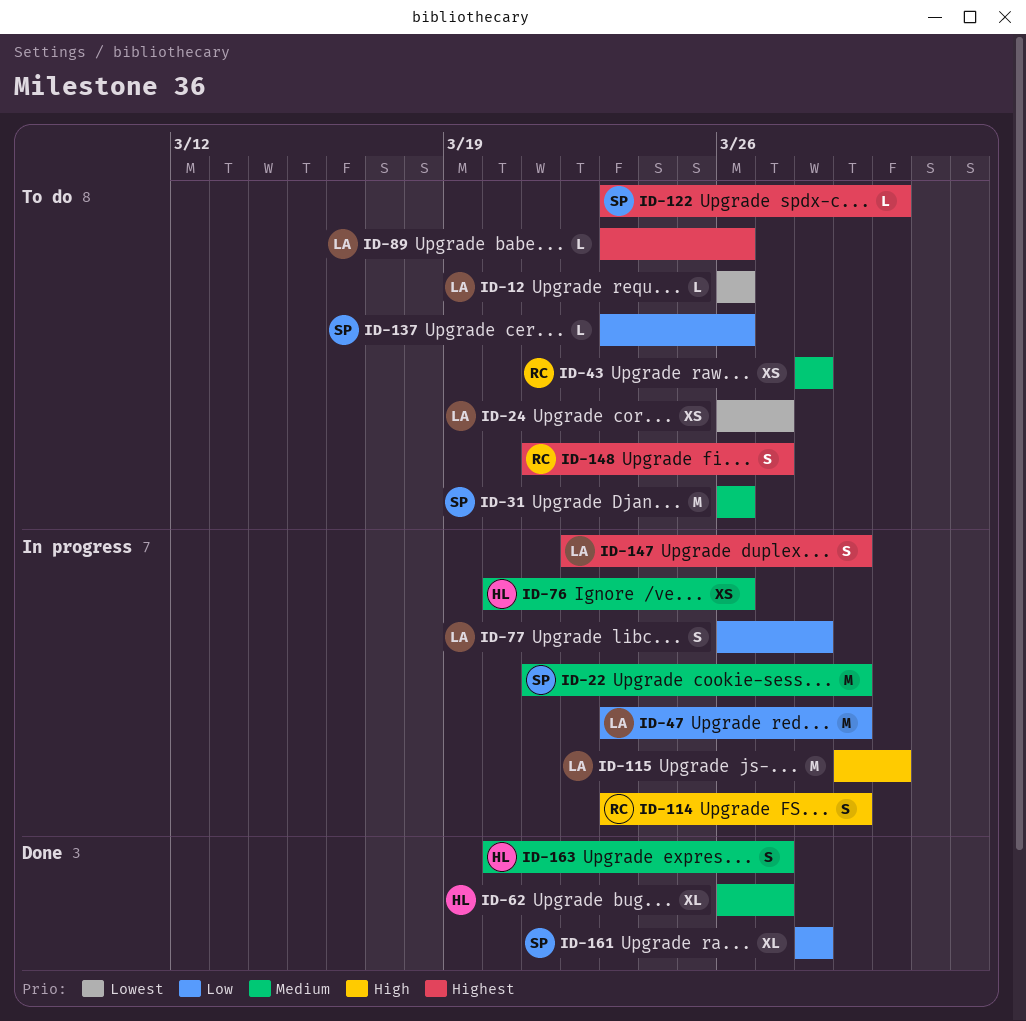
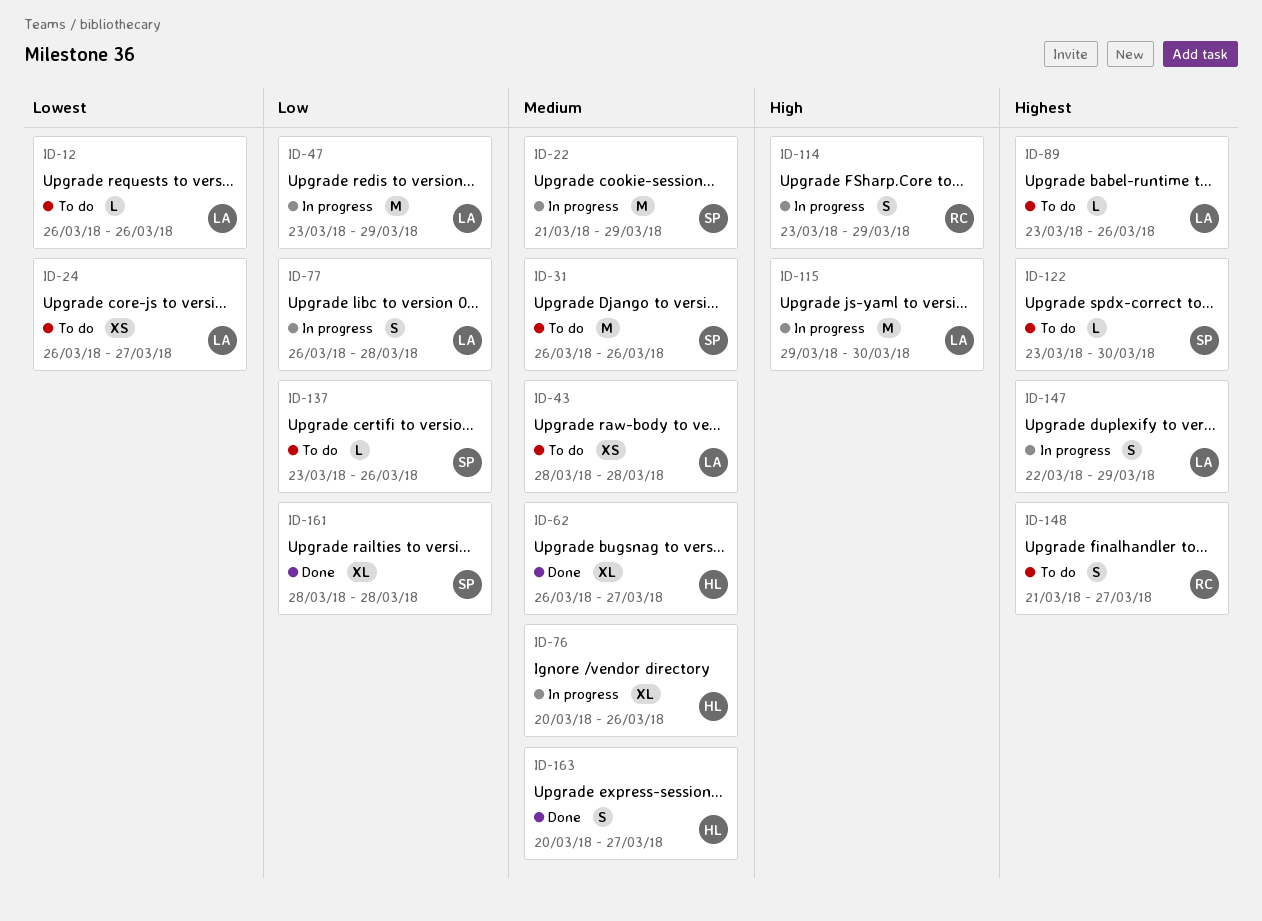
ID-43, owner: RC -> LA
ID-76, estimate: XS -> XL

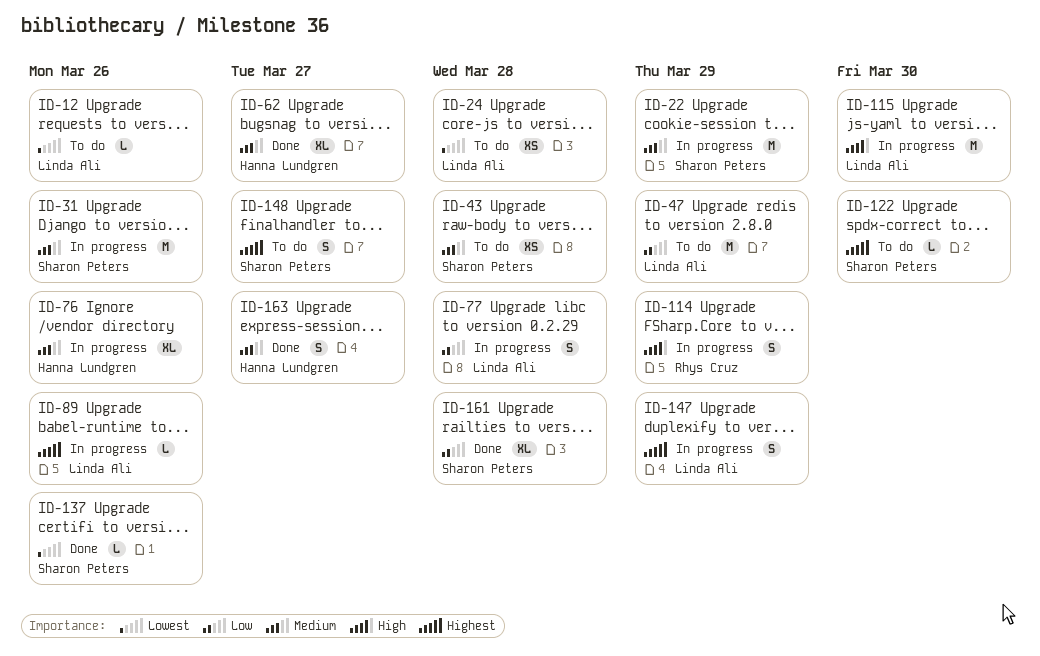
ID-24, due: Mar 27 -> Mar 28
ID-31, status: To do -> In progress
ID-43, owner: Linda Ali -> Sharon Peters
ID-47, status: In progress -> To do
ID-89, status: To do -> In progress
ID-137, status: To do -> Done
ID-137, priority: Low -> Lowest
ID-148, owner: Rhys Cruz -> Sharon Peters

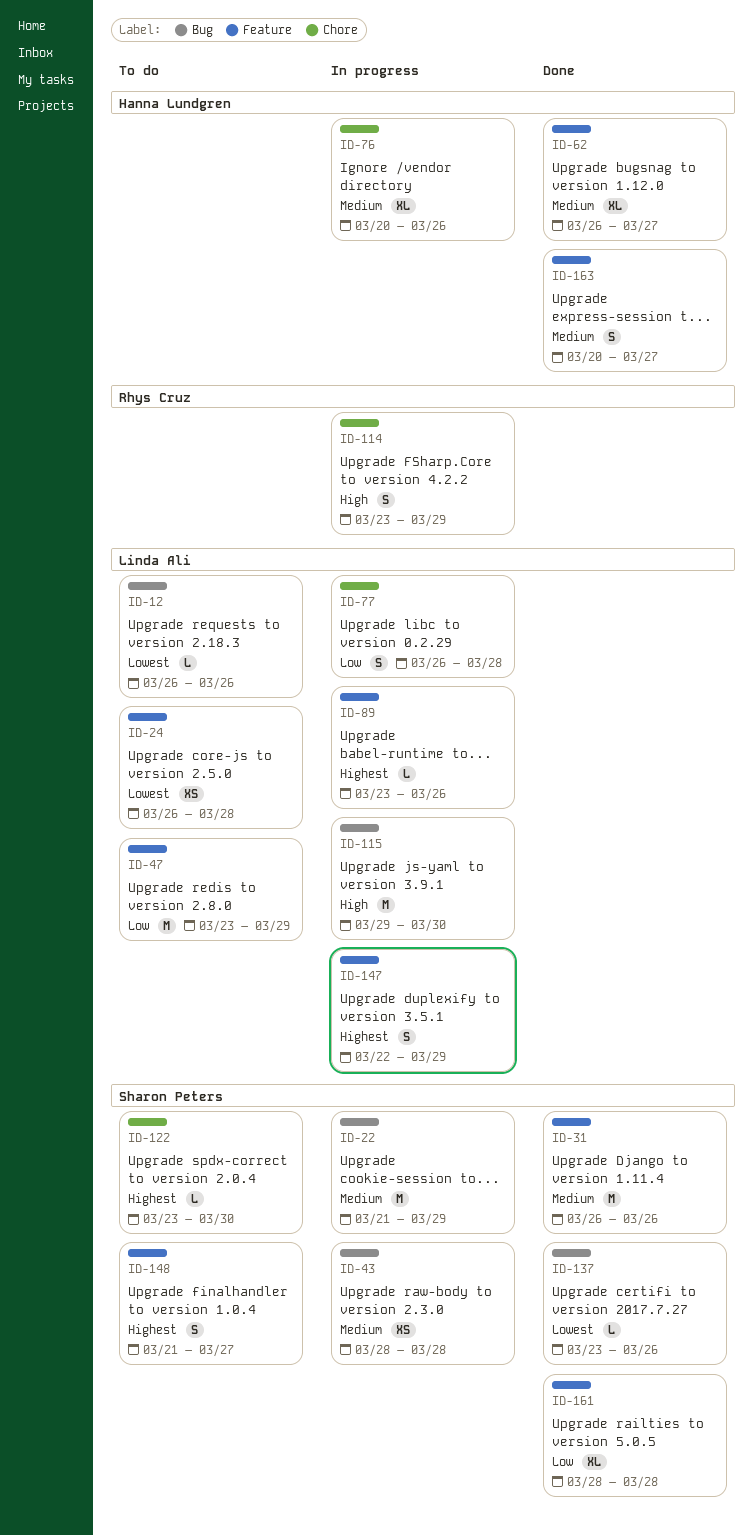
ID-31, status: In progress -> Done
ID-43, status: To do -> In progress

